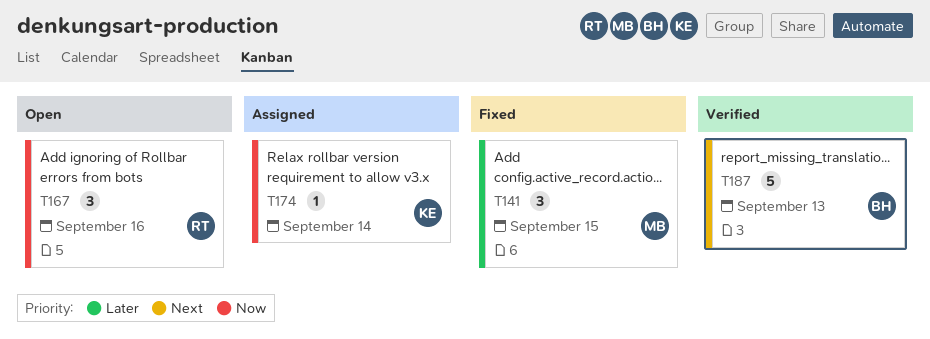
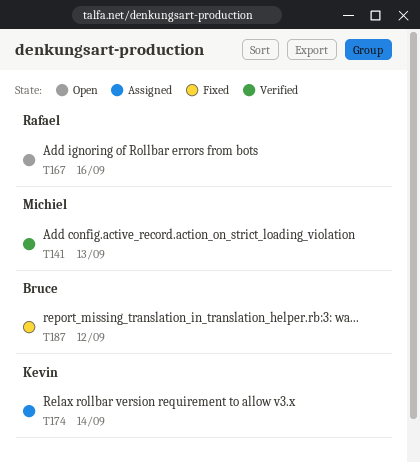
T141, status: Fixed -> Verified
T141, due: Sep 15 -> Sep 13
T187, status: Verified -> Fixed
T187, due: Sep 13 -> Sep 12

